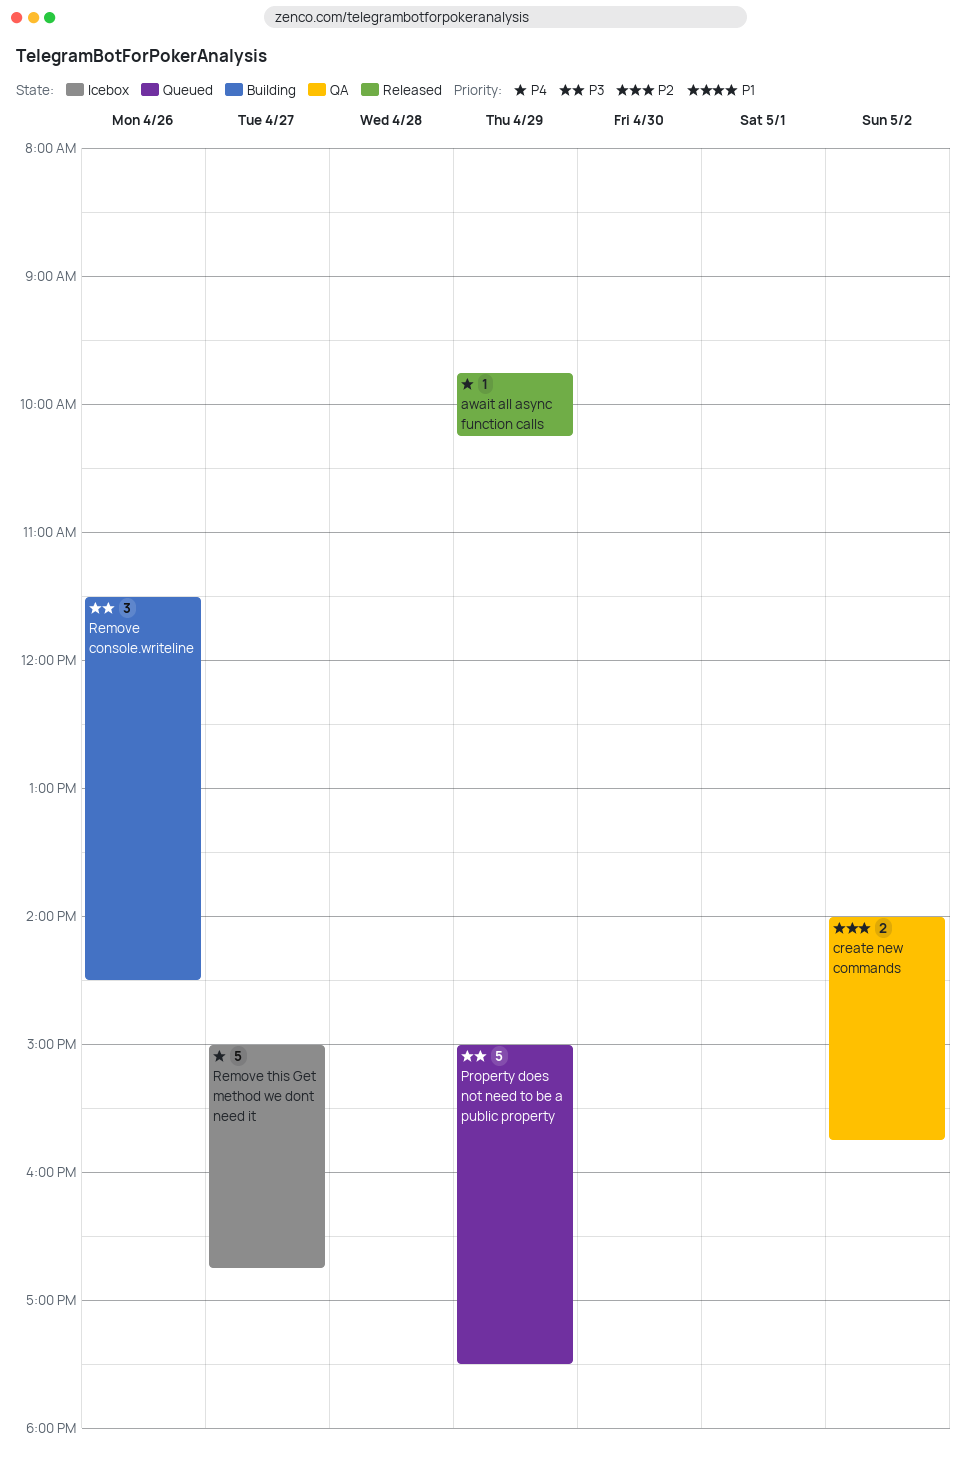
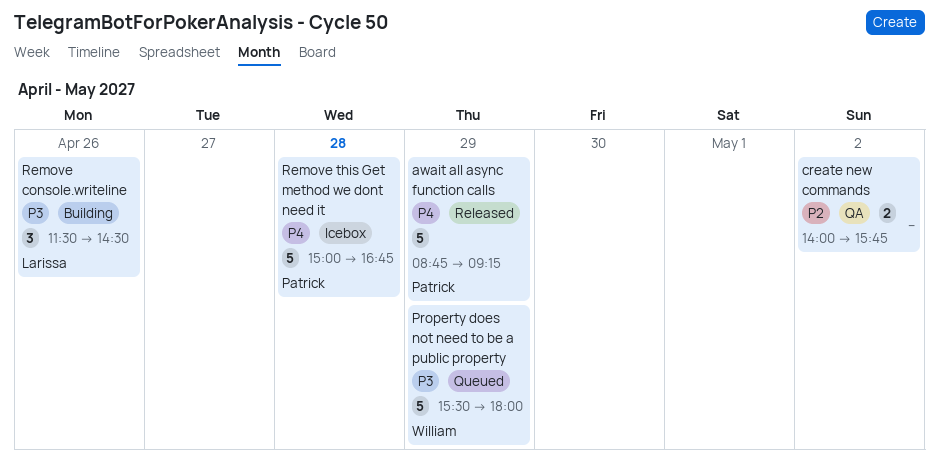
await all async function calls, estimate: 1 -> 5
await all async function calls, begins: 09:45 -> 08:45
await all async function calls, ends: 10:15 -> 09:15
Property does not need to be a public property, begins: 15:00 -> 15:30
Property does not need to be a public property, ends: 17:30 -> 18:00
Remove this Get method we dont need it, day: Apr 27 -> Apr 28

